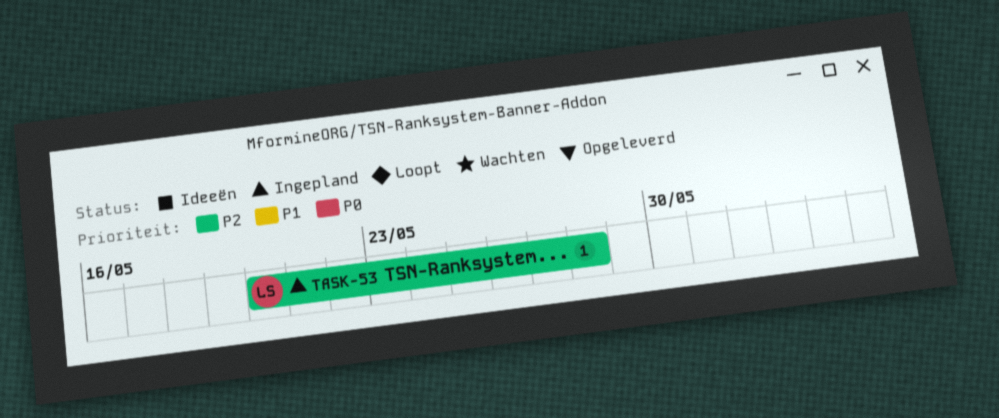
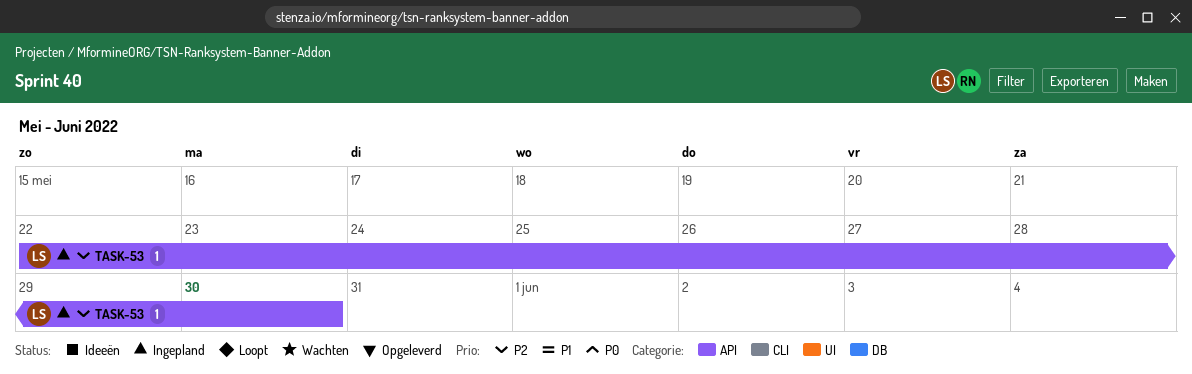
TASK-53, start: May 20 -> May 22
TASK-53, due: May 28 -> May 30

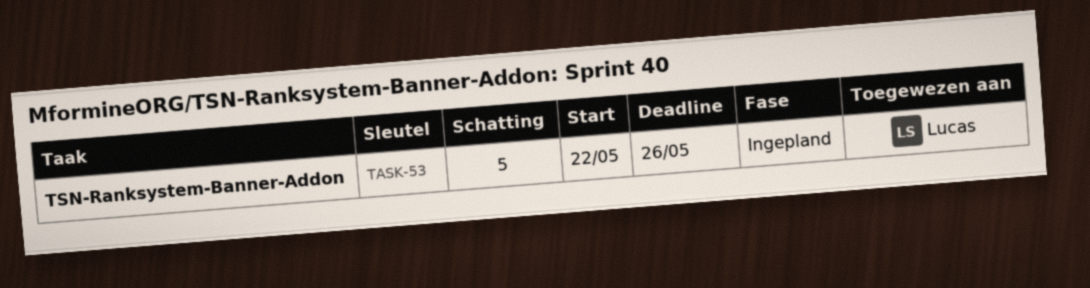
TASK-53, estimate: 1 -> 5
TASK-53, due: May 30 -> May 26

